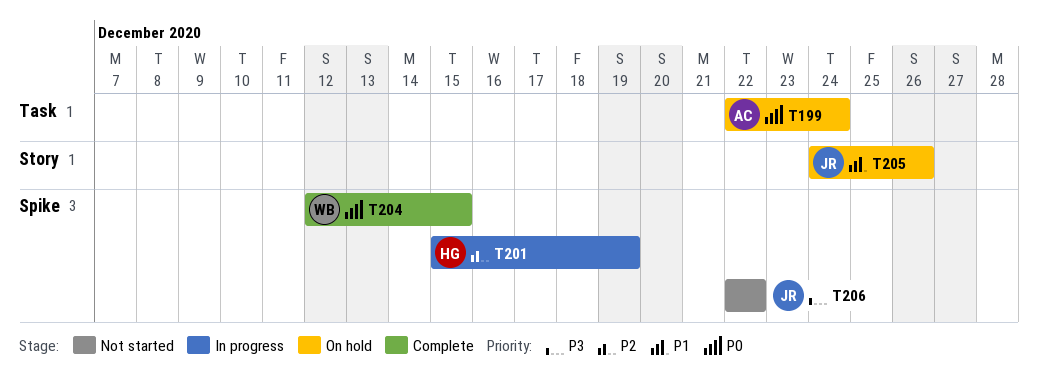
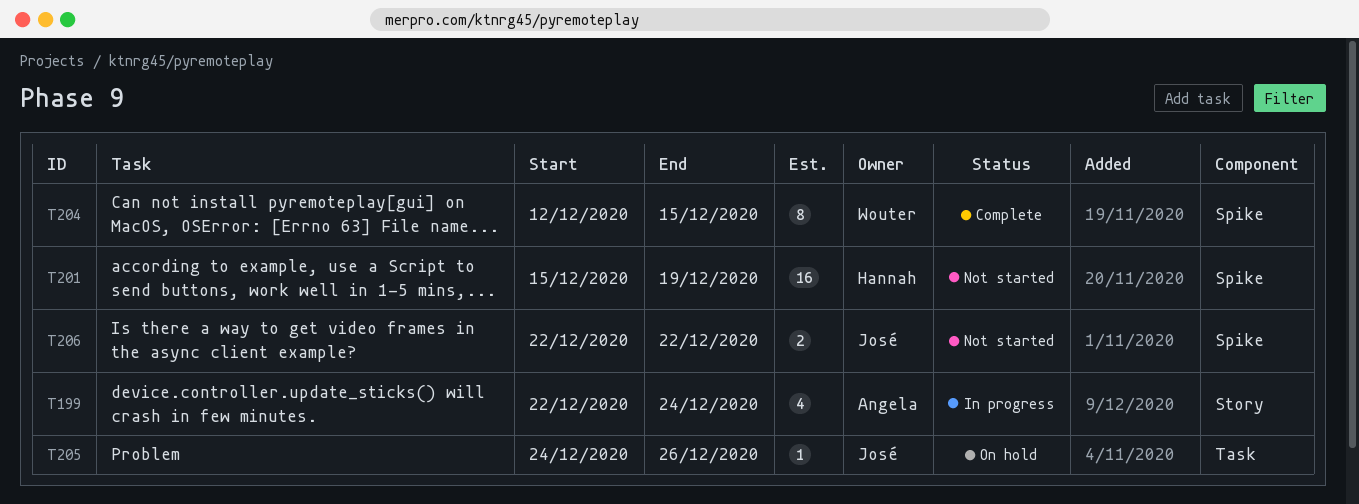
T199, status: On hold -> In progress
T199, label: Task -> Story
T201, status: In progress -> Not started
T205, label: Story -> Task

